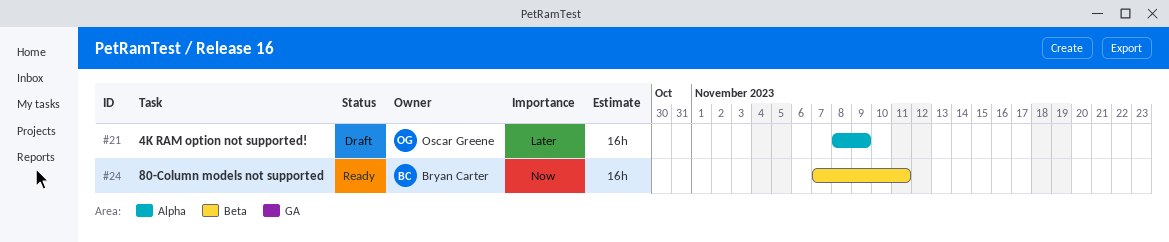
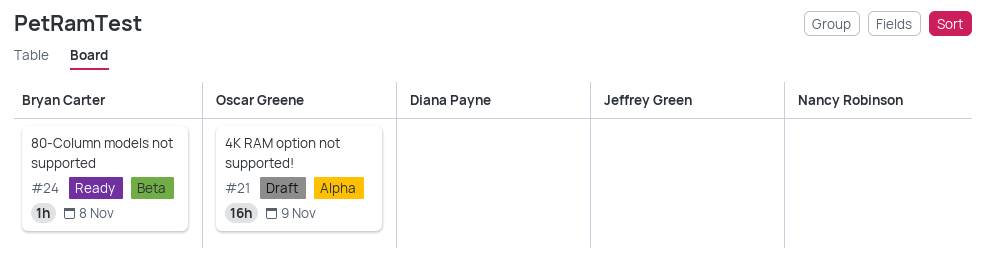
#24, estimate: 16h -> 1h
#24, due: Nov 11 -> Nov 8

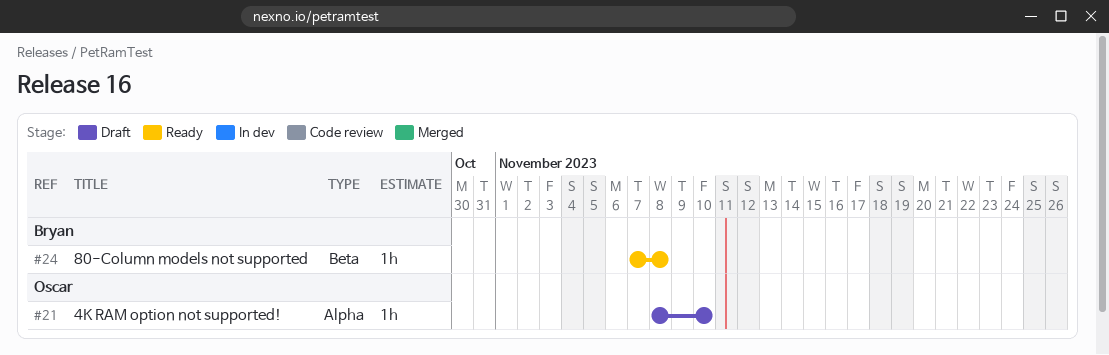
#21, estimate: 16h -> 1h
#21, due: Nov 9 -> Nov 10

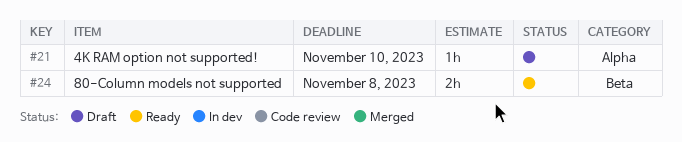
#24, estimate: 1h -> 2h

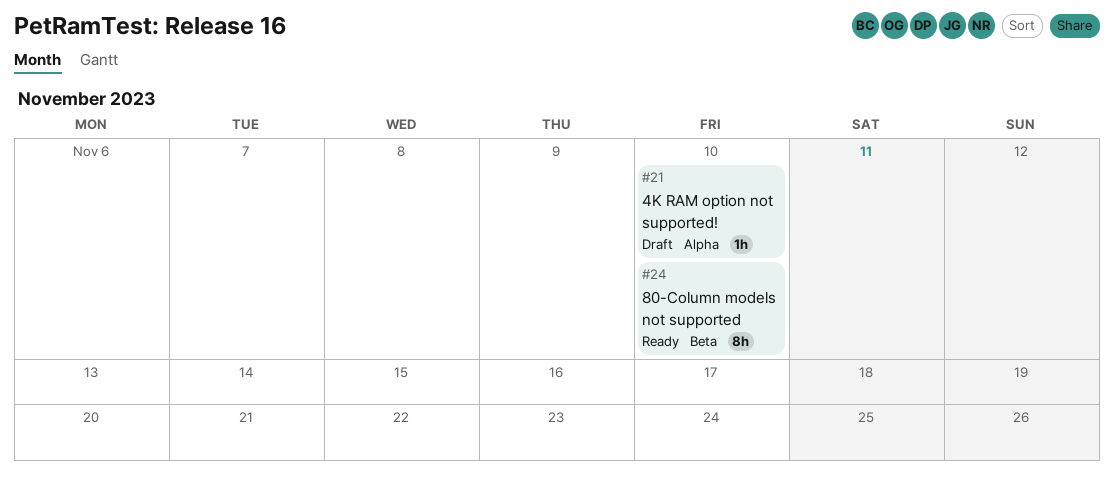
#24, estimate: 2h -> 8h
#24, due: Nov 8 -> Nov 10

